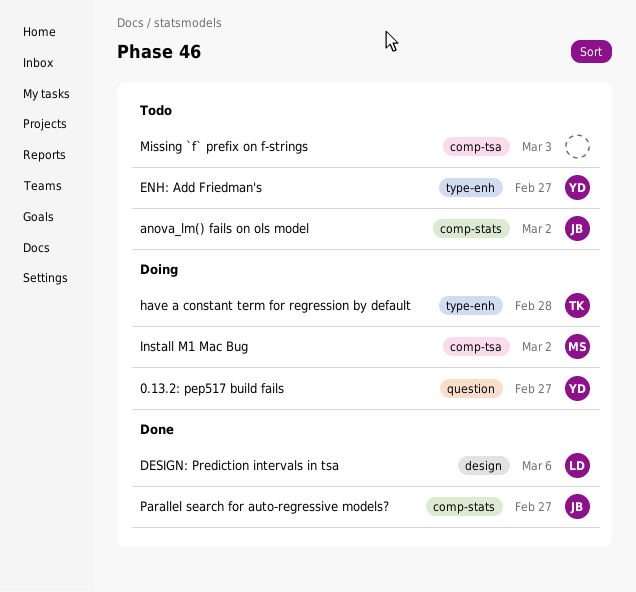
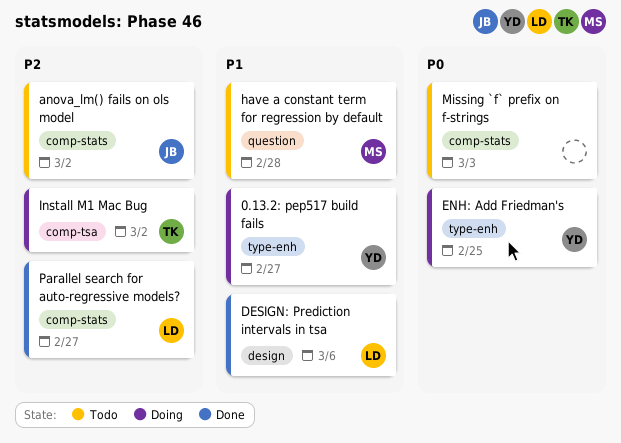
0.13.2: pep517 build fails, label: question -> type-enh
ENH: Add Friedman's, status: Todo -> Doing
ENH: Add Friedman's, due: Feb 27 -> Feb 25
have a constant term for regression by default, status: Doing -> Todo
have a constant term for regression by default, owner: TK -> MS
have a constant term for regression by default, label: type-enh -> question
Install M1 Mac Bug, owner: MS -> TK
Missing `f` prefix on f-strings, label: comp-tsa -> comp-stats
Parallel search for auto-regressive models?, owner: JB -> LD

